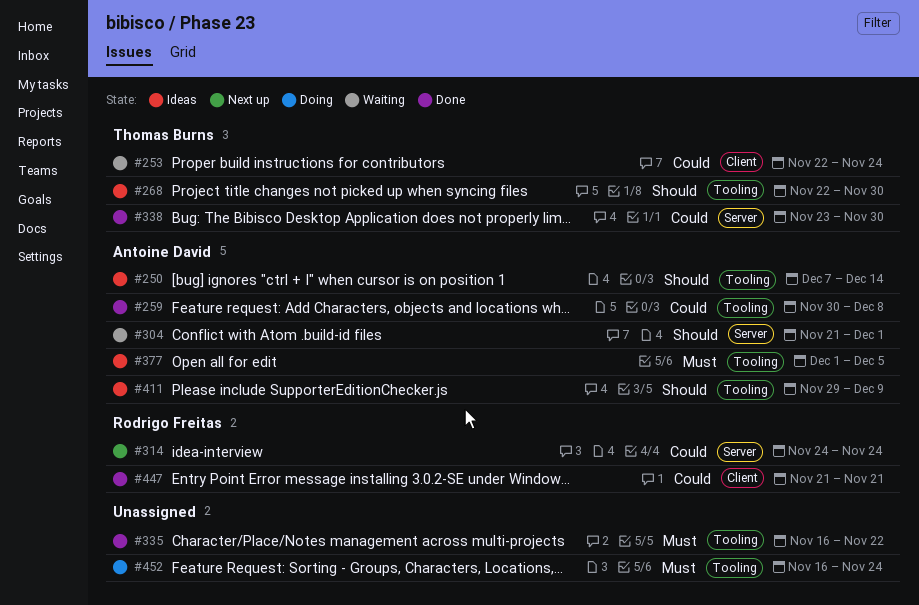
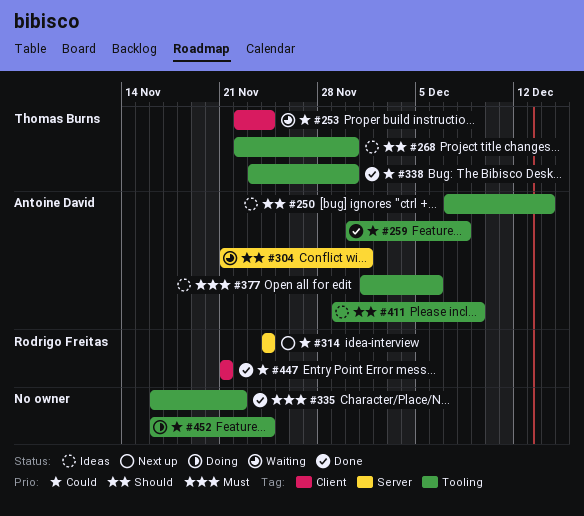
#338, label: Server -> Tooling
#377, due: Dec 5 -> Dec 6
#452, priority: Must -> Could

